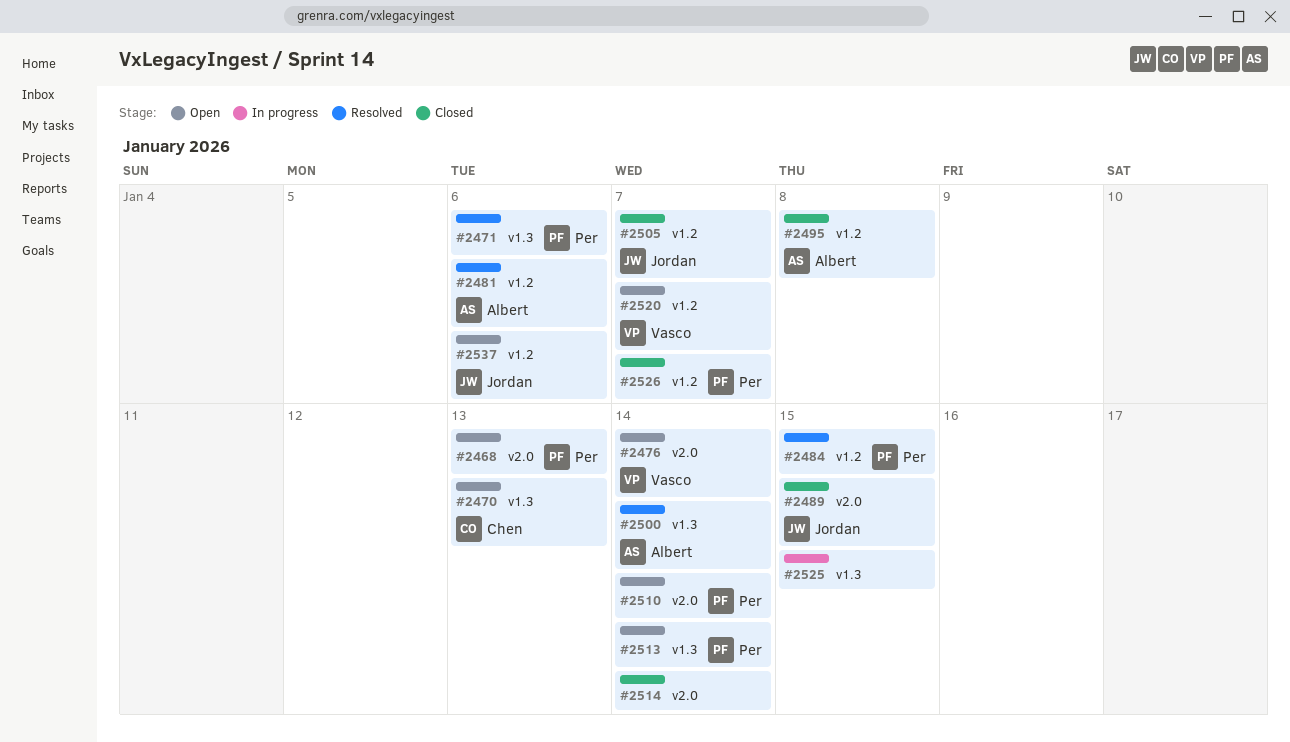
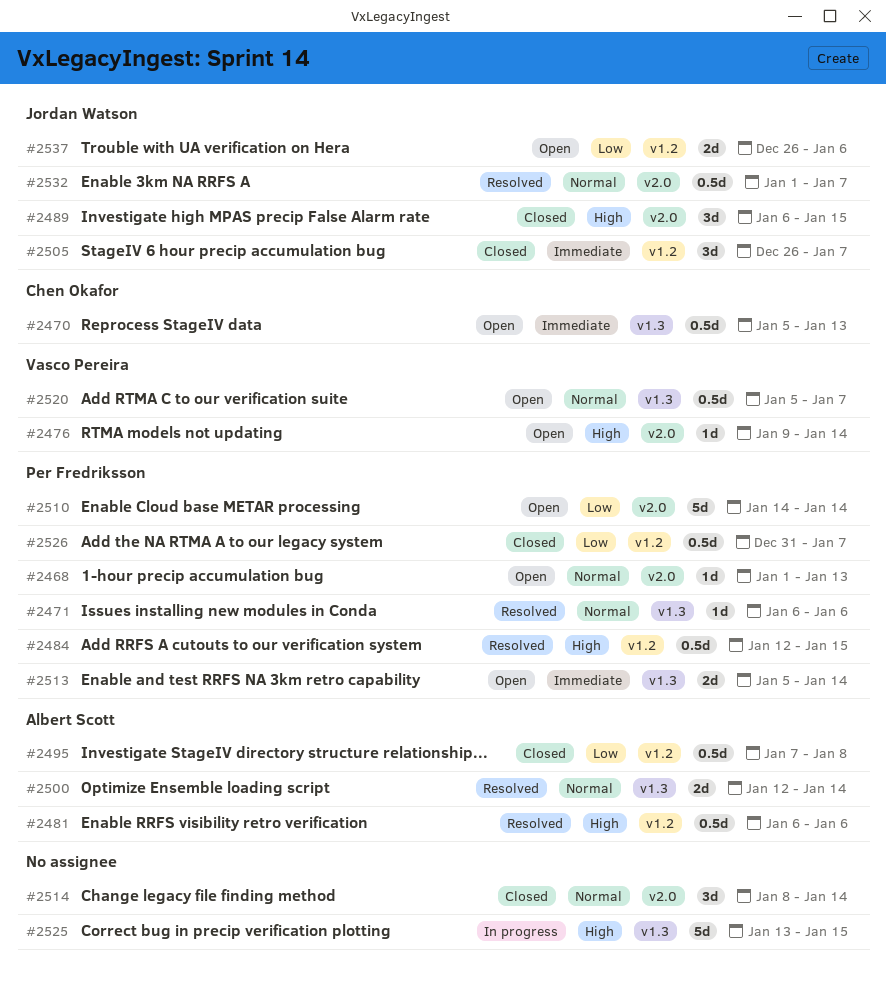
#2520, label: v1.2 -> v1.3
#2532: none -> present

